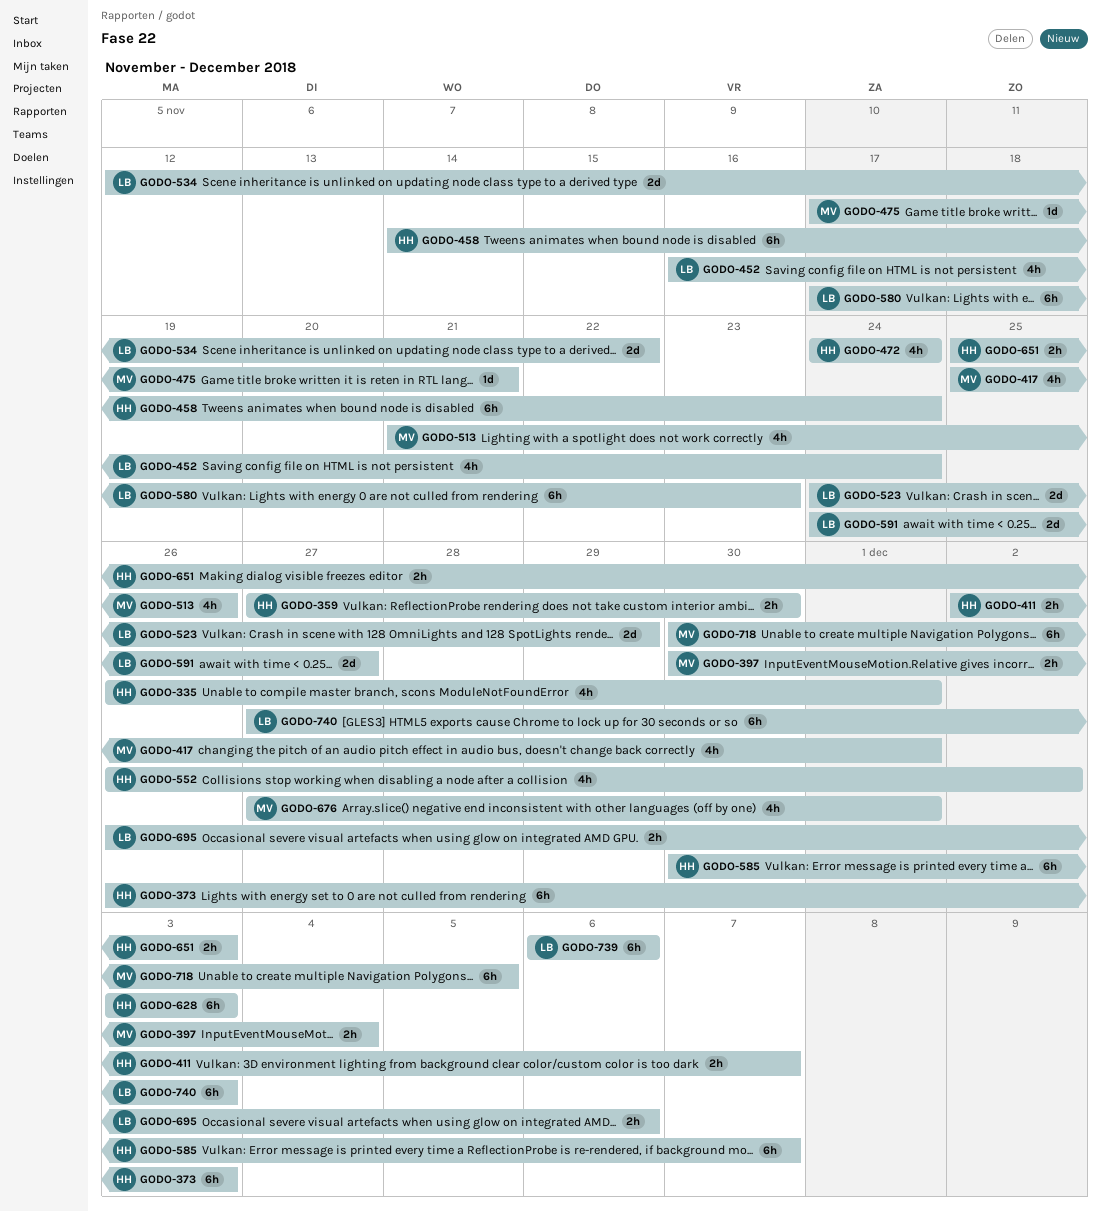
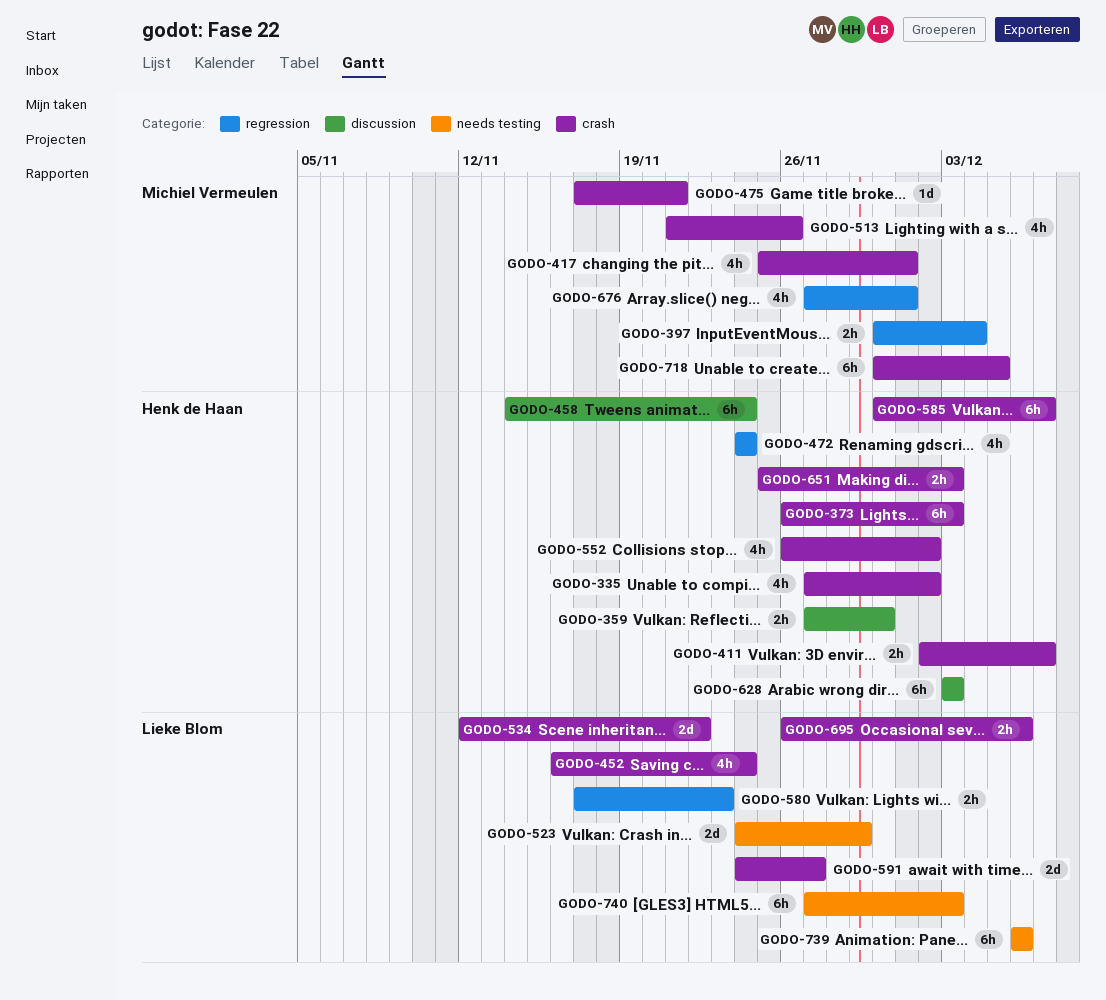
GODO-335, start: Nov 26 -> Nov 27
GODO-335, due: Dec 1 -> Dec 2
GODO-580, estimate: 6h -> 2h

